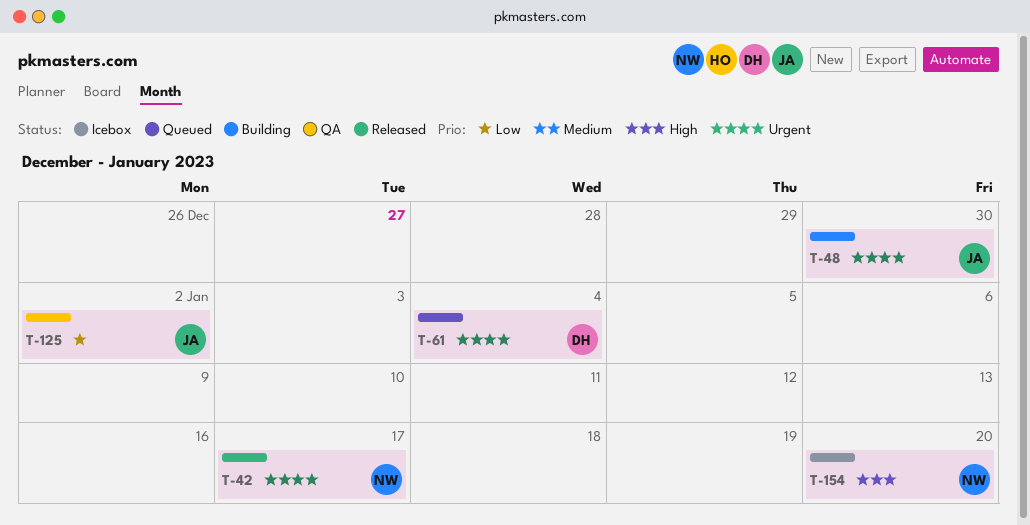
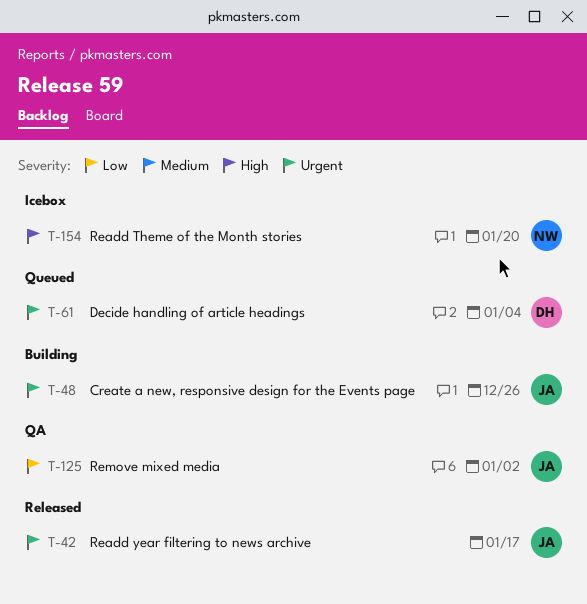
T-42, owner: NW -> JA
T-48, due: Dec 30 -> Dec 26

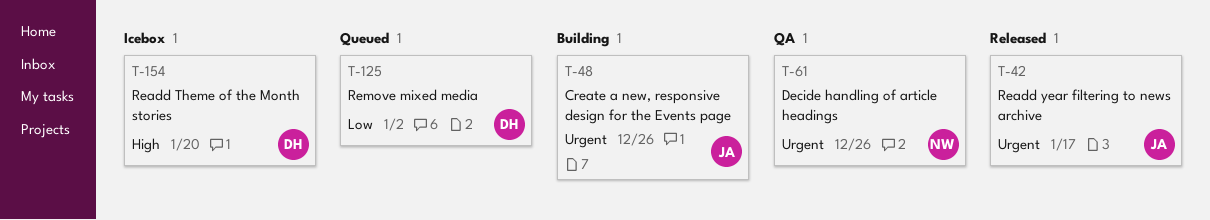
T-61, status: Queued -> QA
T-61, owner: DH -> NW
T-61, due: Jan 4 -> Dec 26
T-125, status: QA -> Queued
T-125, owner: JA -> DH
T-154, owner: NW -> DH

